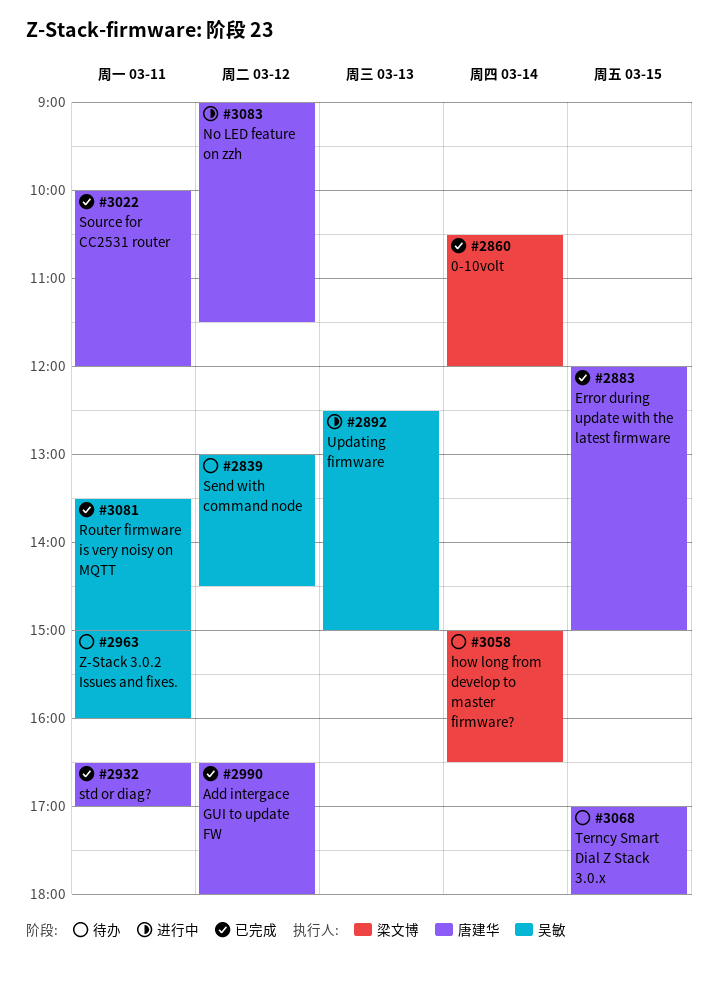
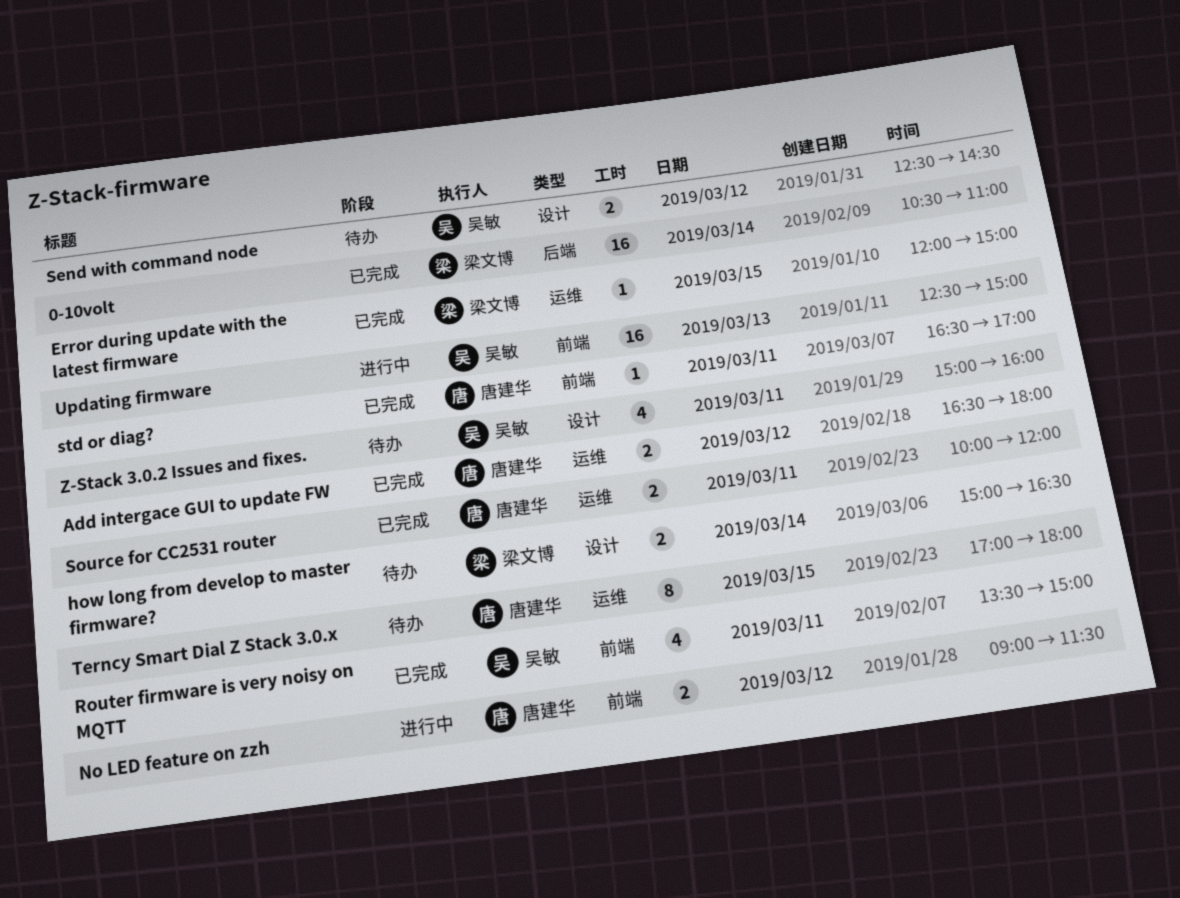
0-10volt, ends: 12:00 -> 11:00
Error during update with the latest firmware, owner: 唐建华 -> 梁文博
Send with command node, begins: 13:00 -> 12:30

